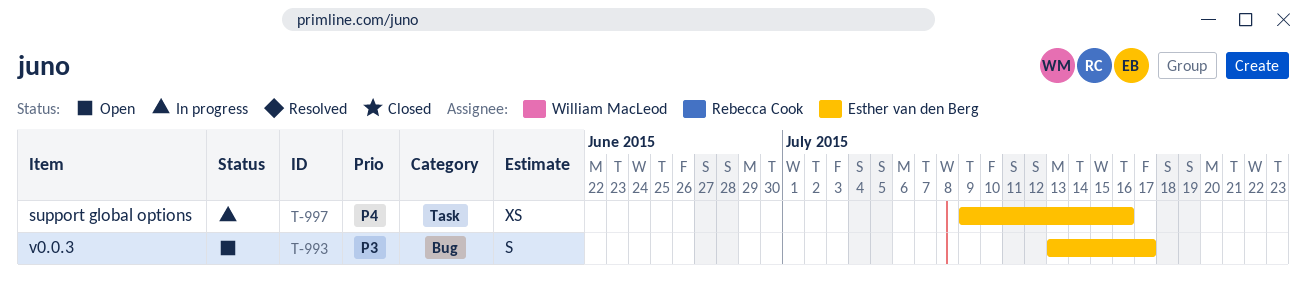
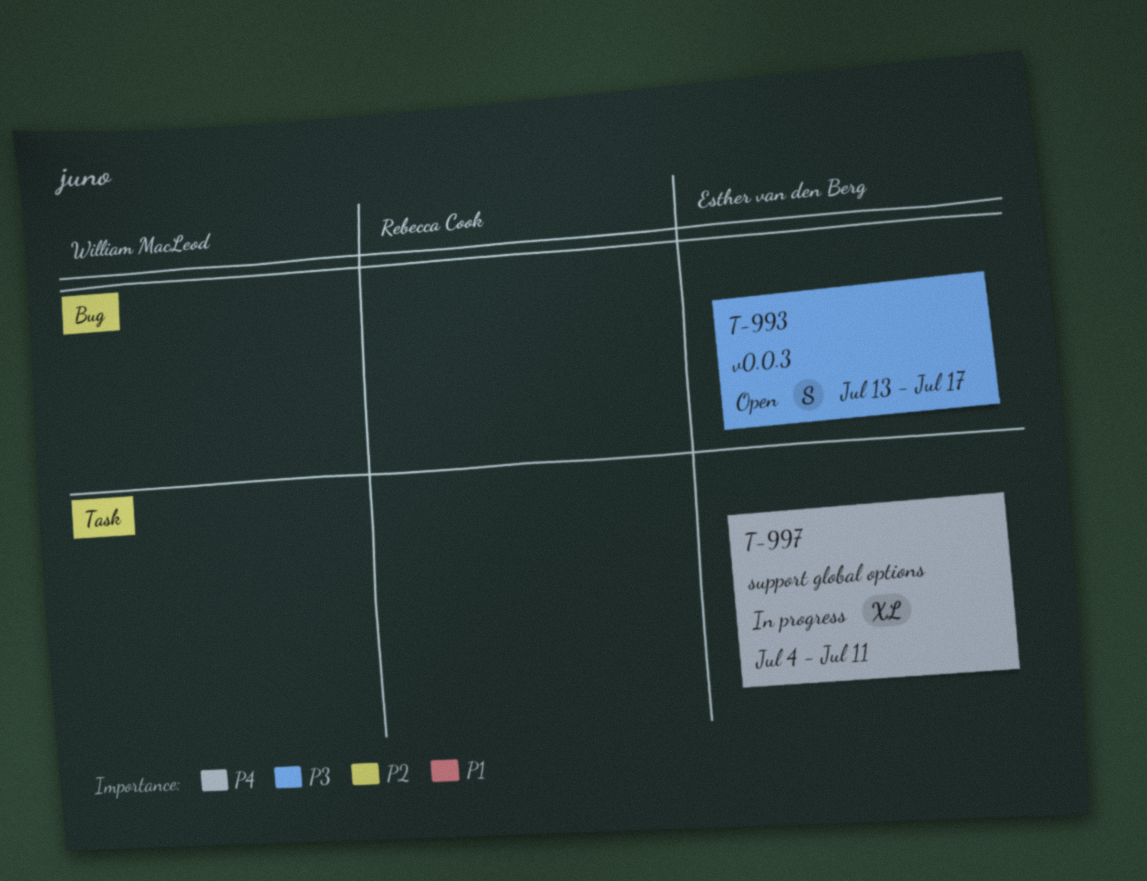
T-997, estimate: XS -> XL
T-997, start: Jul 9 -> Jul 4
T-997, due: Jul 16 -> Jul 11

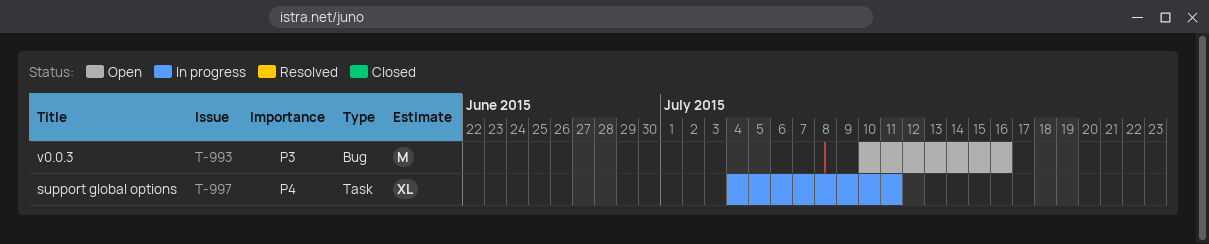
T-993, estimate: S -> M
T-993, start: Jul 13 -> Jul 10
T-993, due: Jul 17 -> Jul 16

